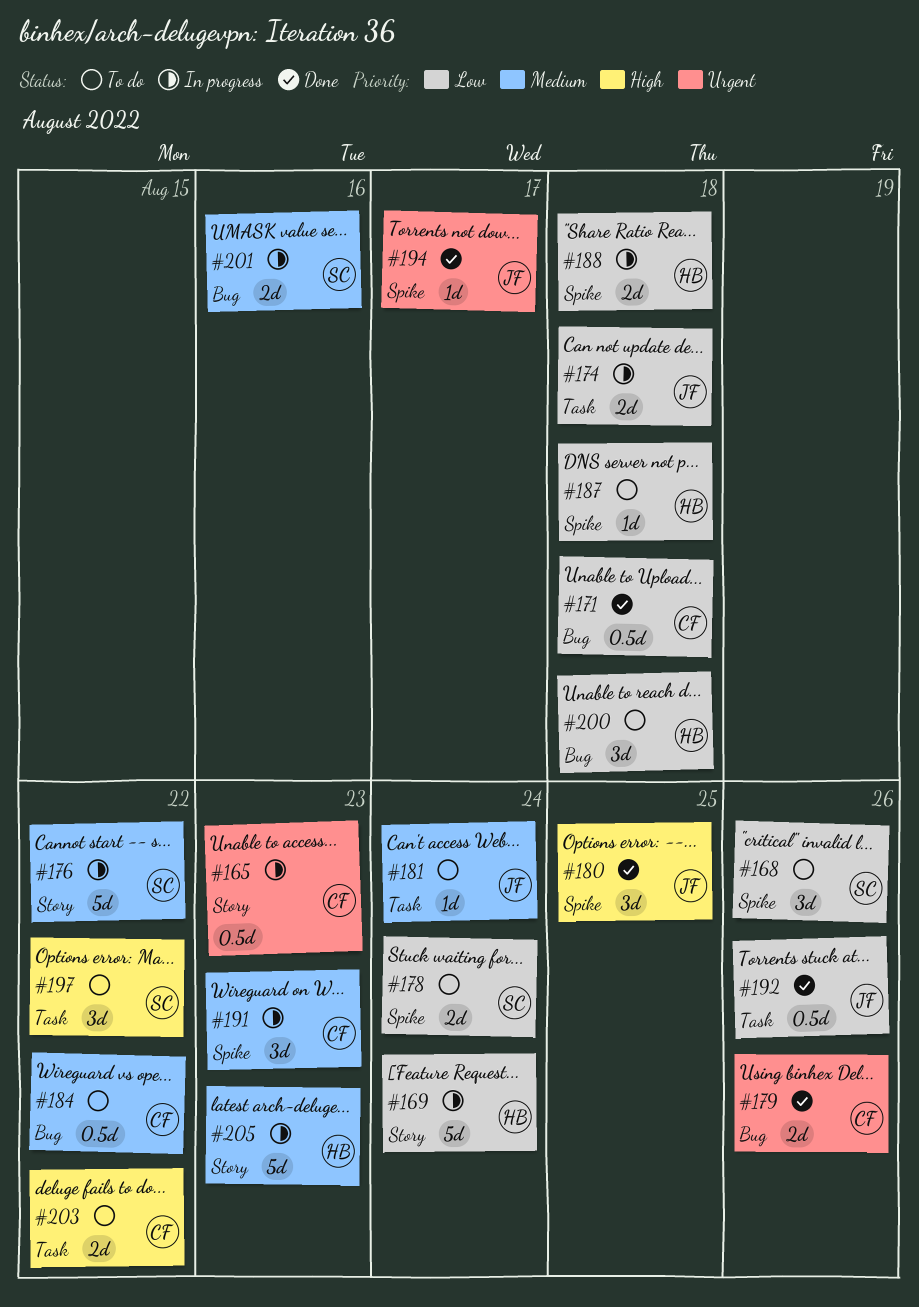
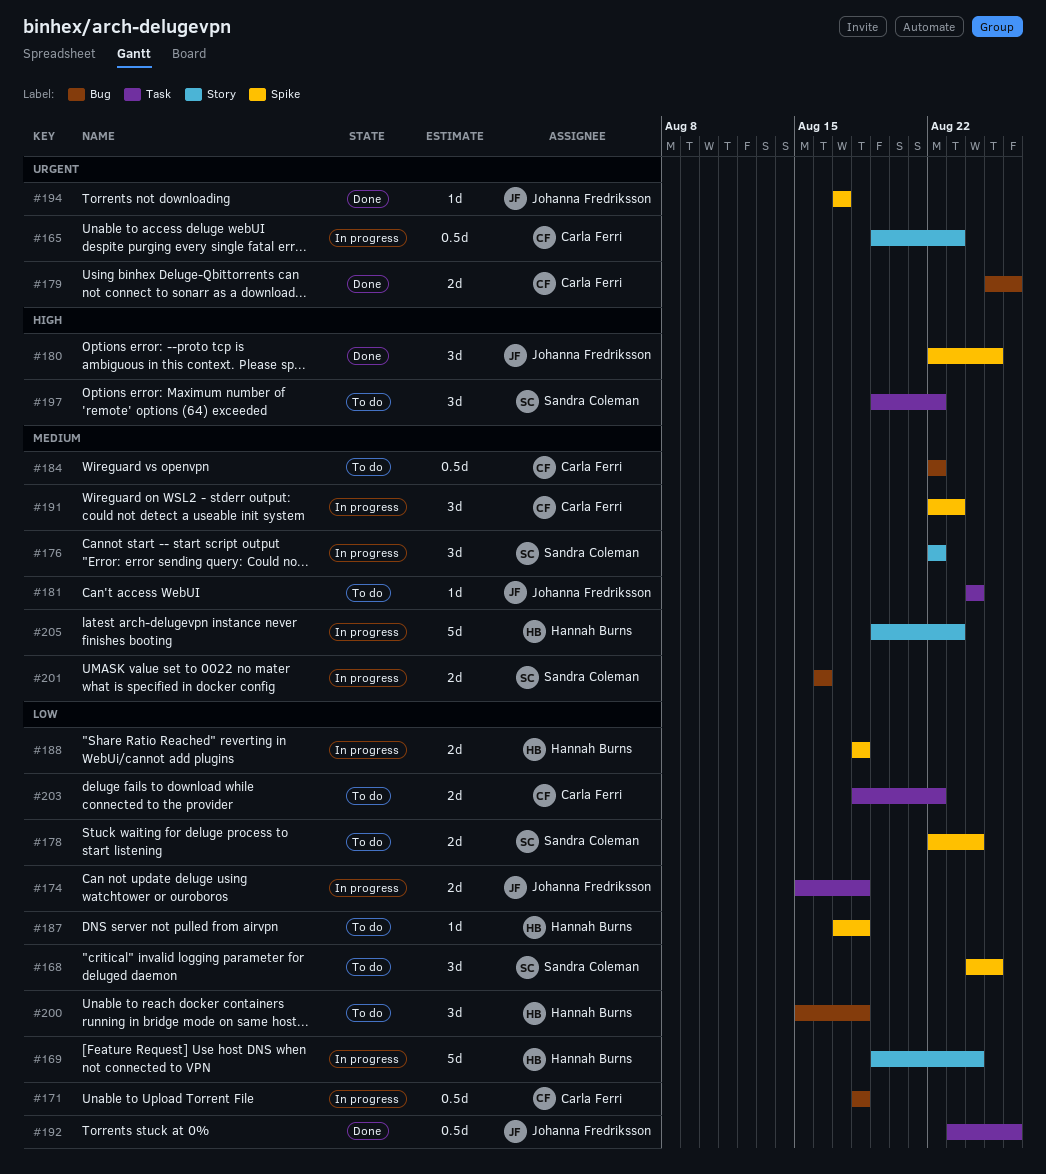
#168, due: Aug 26 -> Aug 25
#171, status: Done -> In progress
#176, estimate: 5d -> 3d
#203, priority: High -> Low

